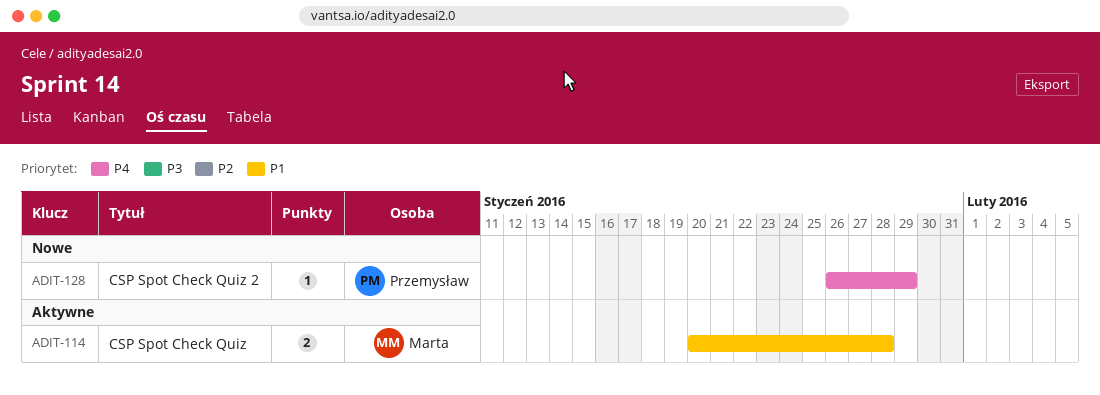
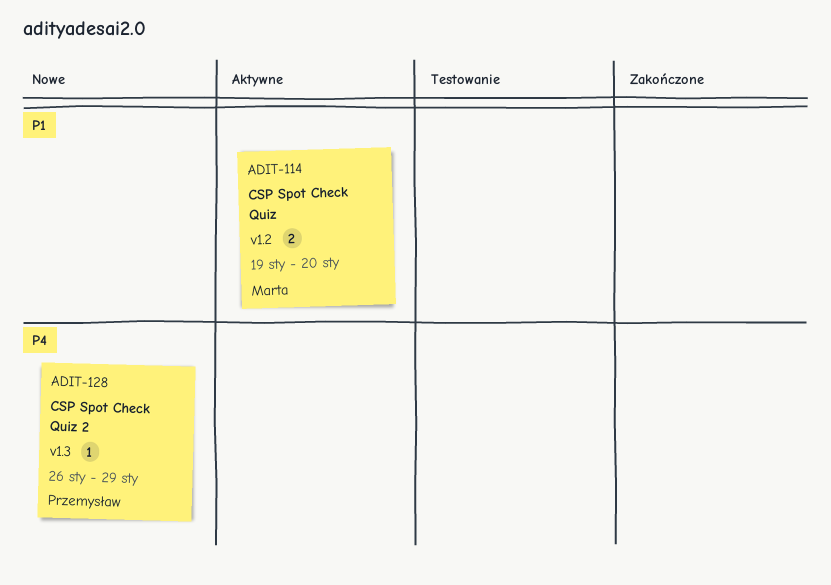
ADIT-114, start: Jan 20 -> Jan 19
ADIT-114, due: Jan 28 -> Jan 20

